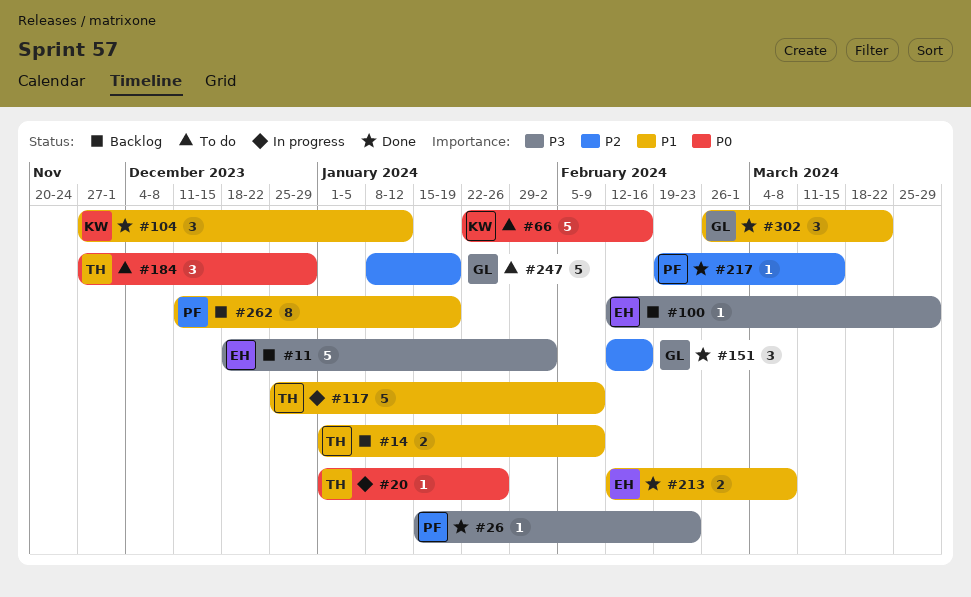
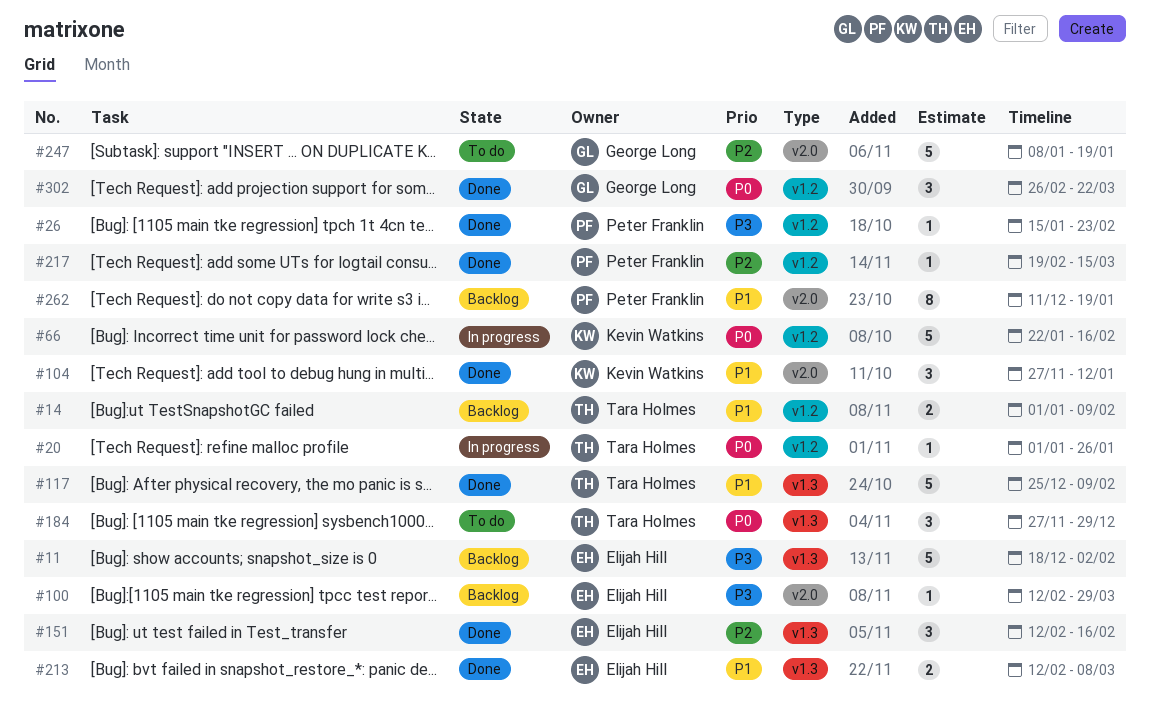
#66, status: To do -> In progress
#117, status: In progress -> Done
#151, owner: George Long -> Elijah Hill
#302, priority: P1 -> P0

